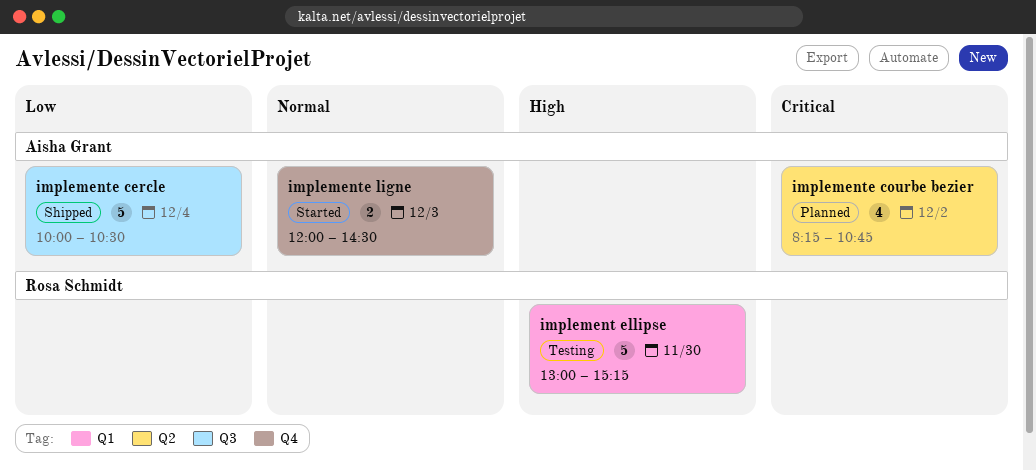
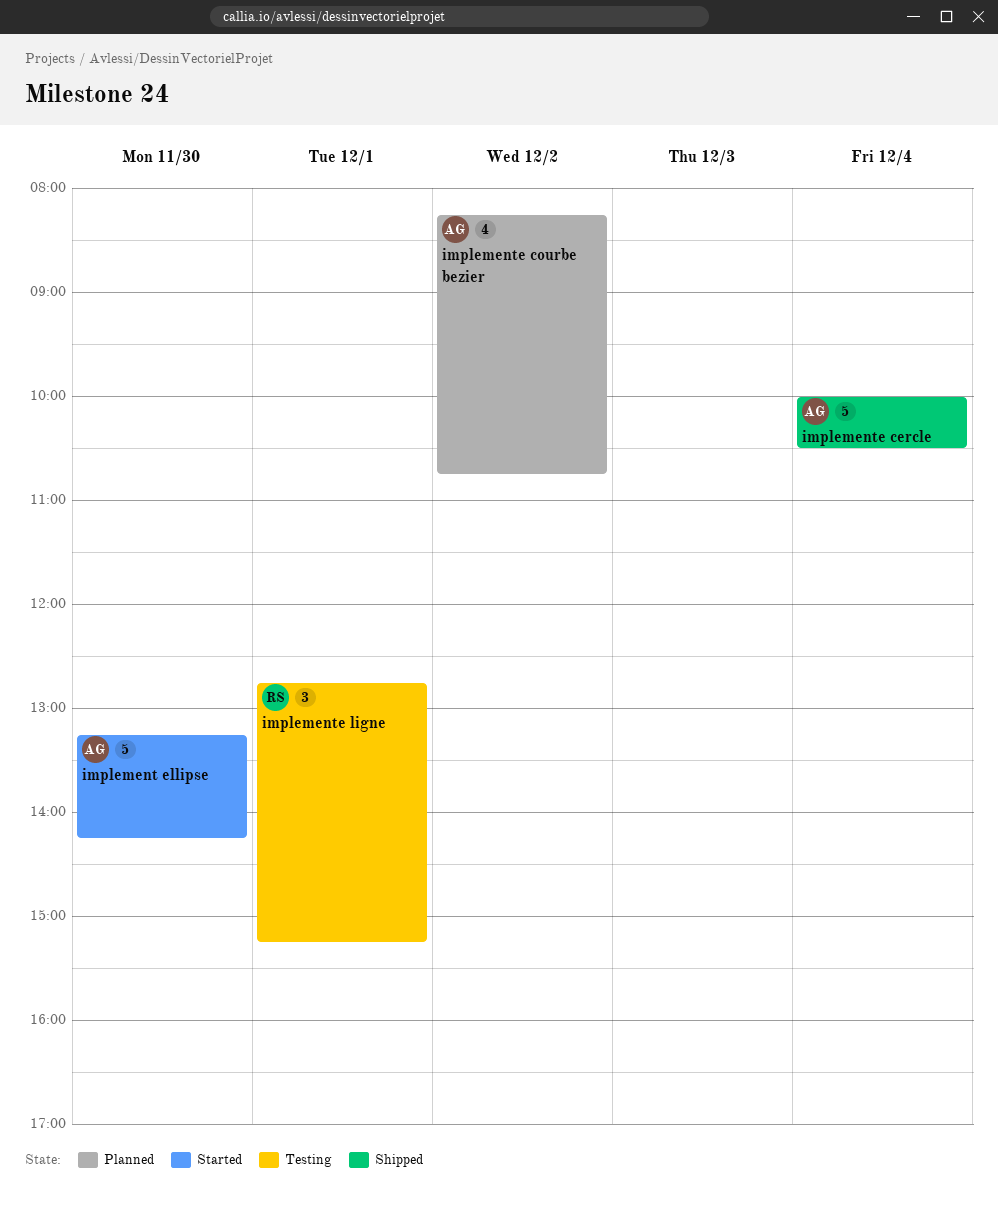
implement ellipse, status: Testing -> Started
implement ellipse, owner: Rosa Schmidt -> Aisha Grant
implement ellipse, begins: 13:00 -> 13:15
implement ellipse, ends: 15:15 -> 14:15
implemente ligne, status: Started -> Testing
implemente ligne, owner: Aisha Grant -> Rosa Schmidt
implemente ligne, estimate: 2 -> 3
implemente ligne, day: Dec 3 -> Dec 1
implemente ligne, begins: 12:00 -> 12:45
implemente ligne, ends: 14:30 -> 15:15

